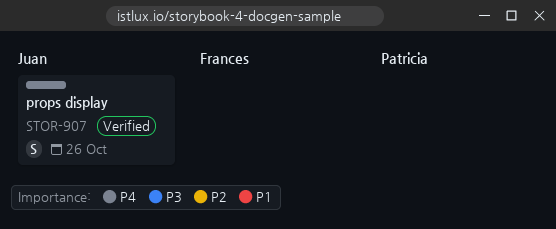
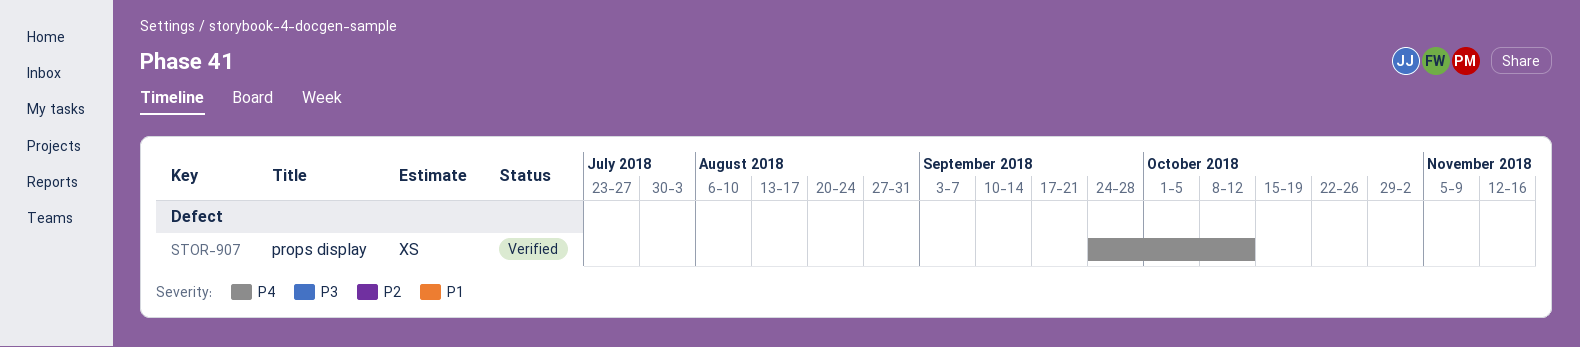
STOR-907, estimate: S -> XS
STOR-907, due: Oct 26 -> Oct 12

